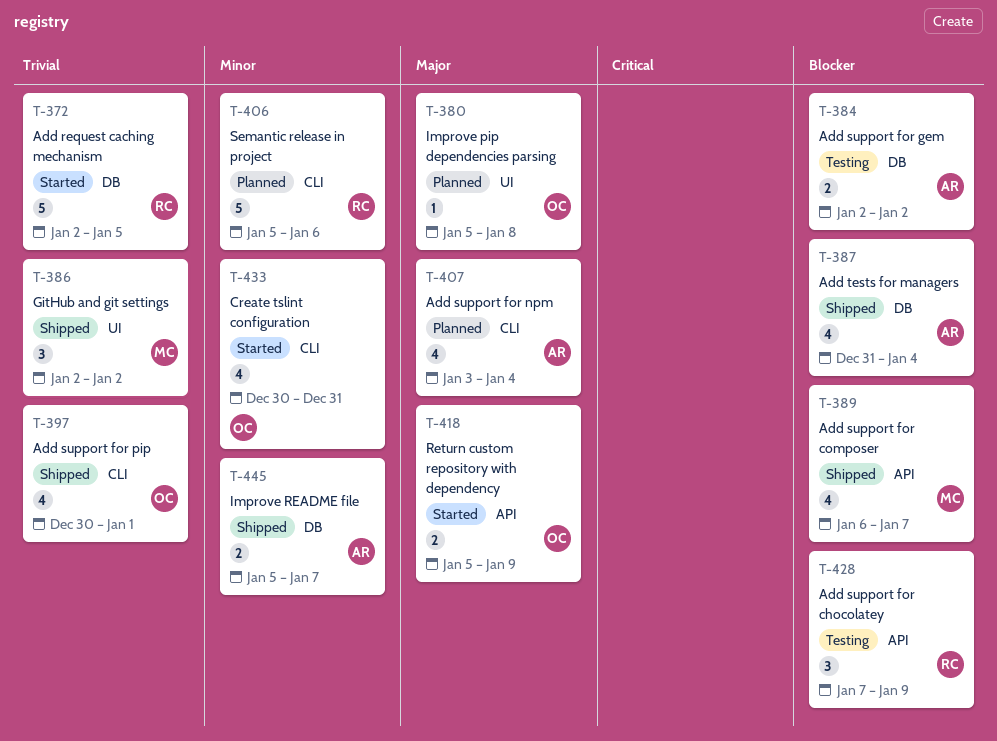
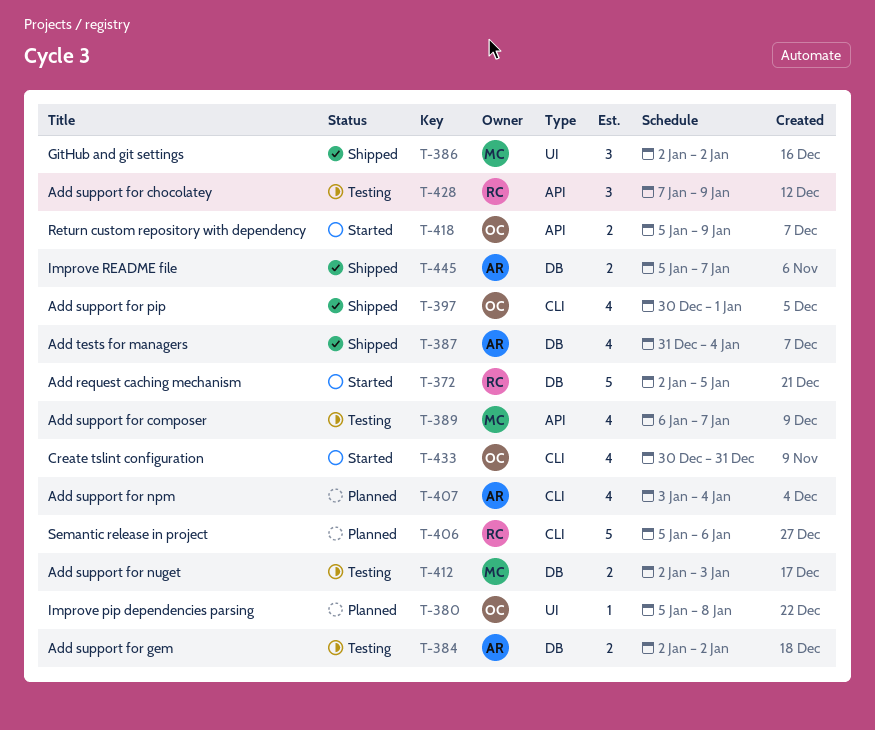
T-389, status: Shipped -> Testing
T-412: none -> present

